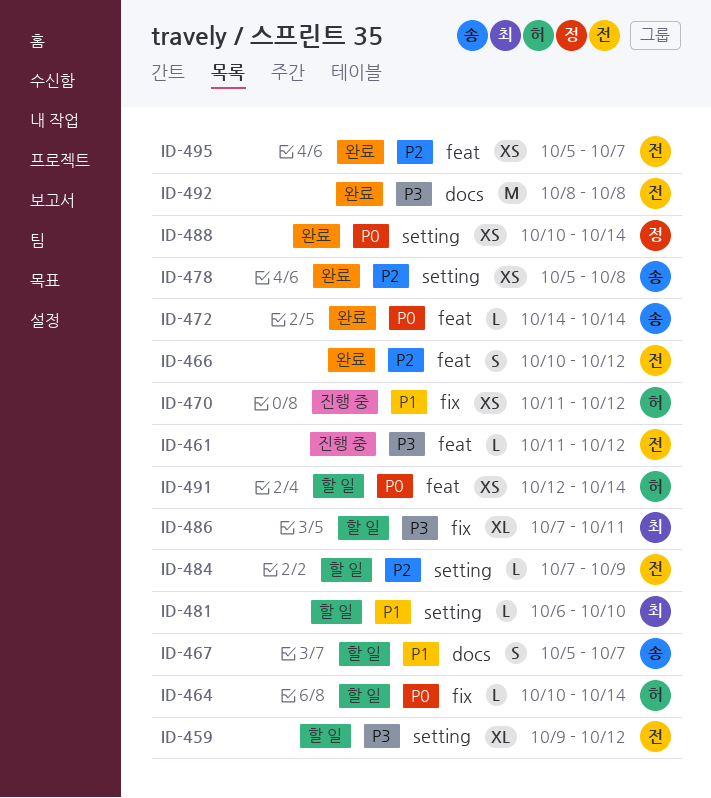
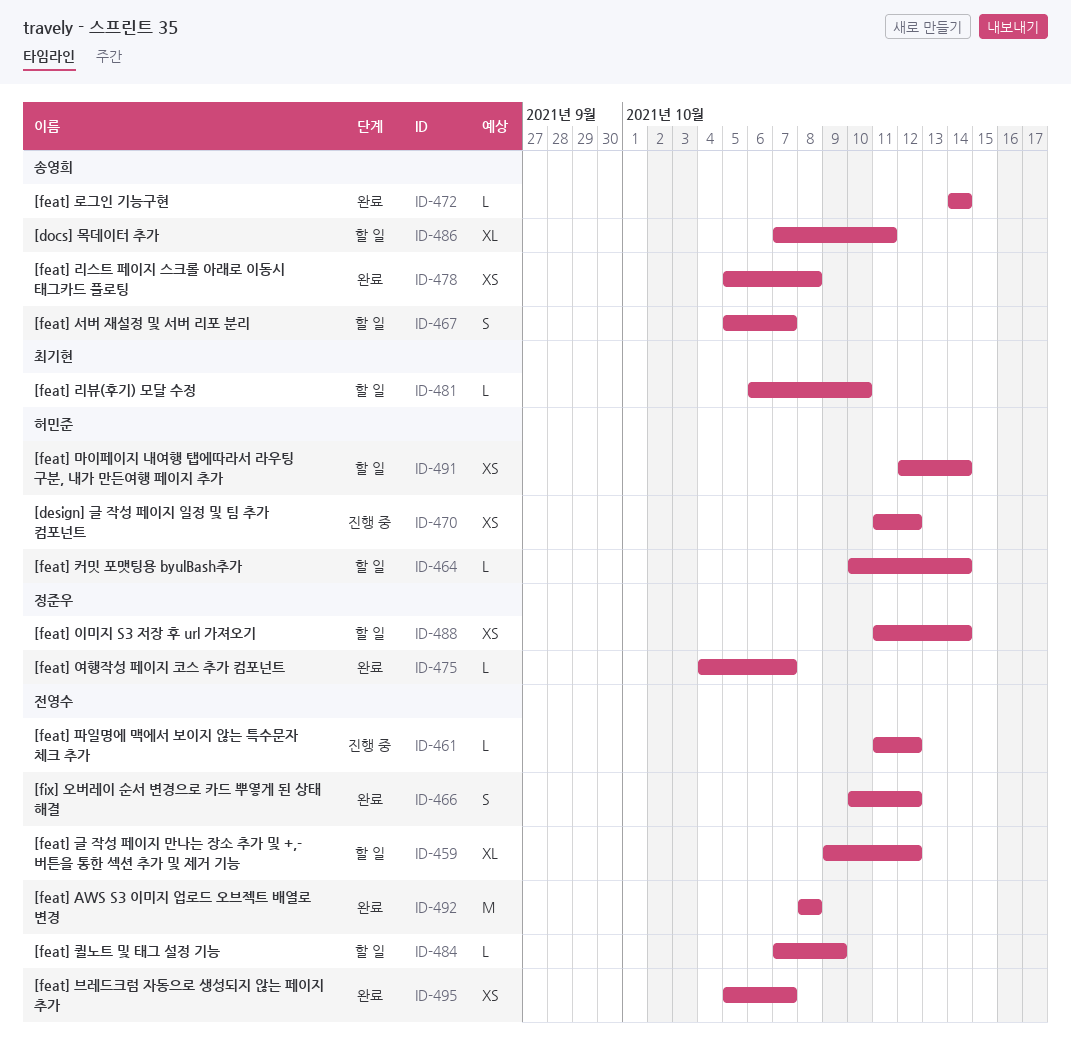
ID-475: none -> present
ID-486, owner: 최기현 -> 송영희
ID-488, status: 완료 -> 할 일
ID-488, start: Oct 10 -> Oct 11

